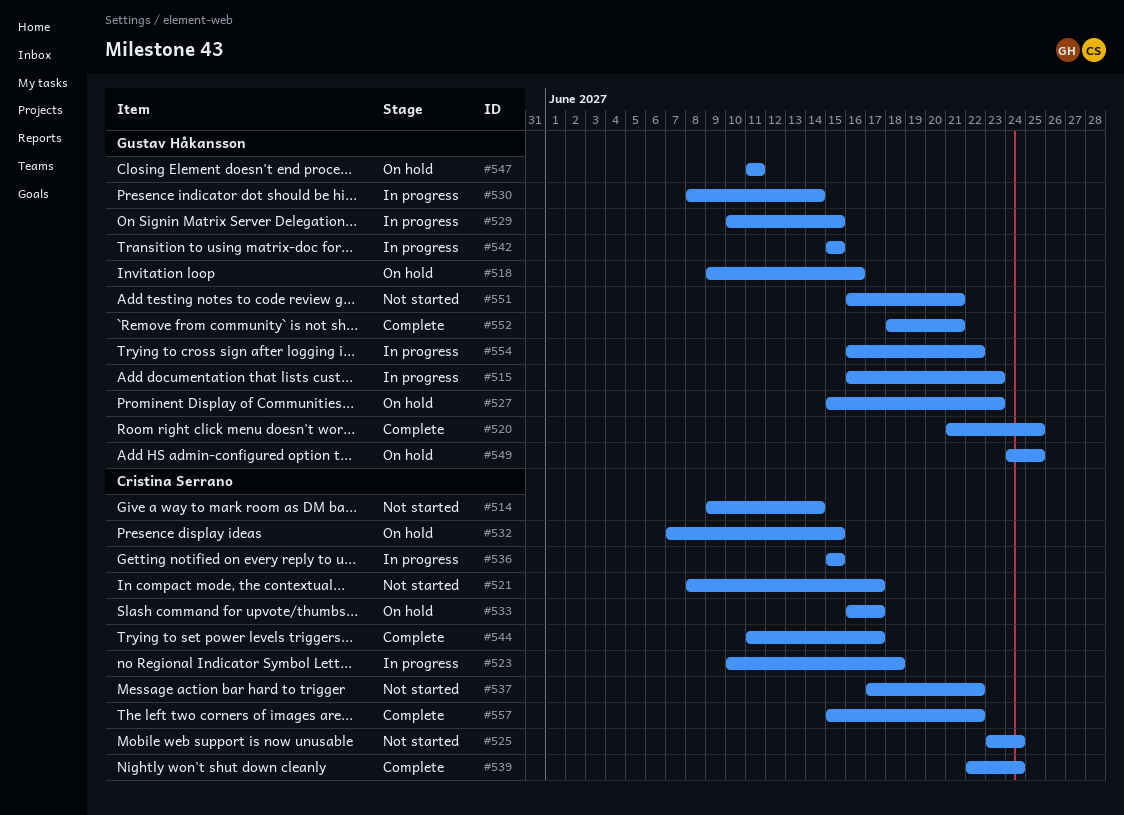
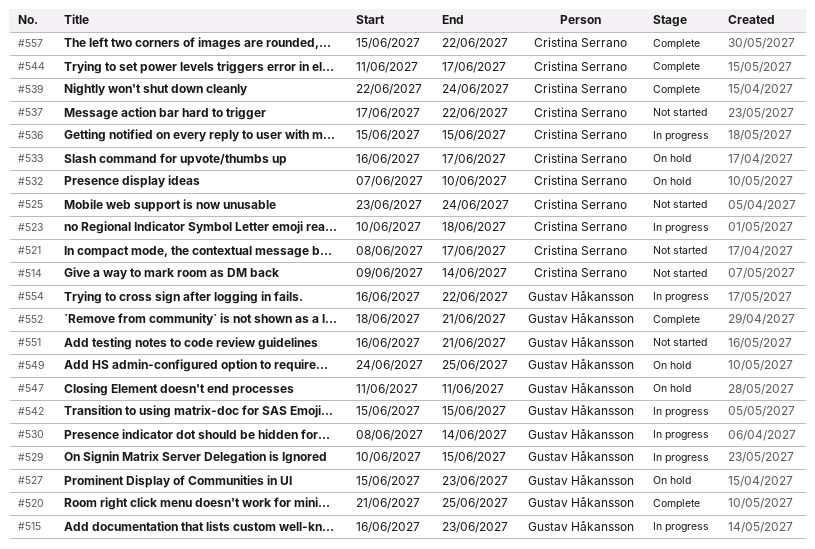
#518: present -> none
#532, due: Jun 15 -> Jun 10

